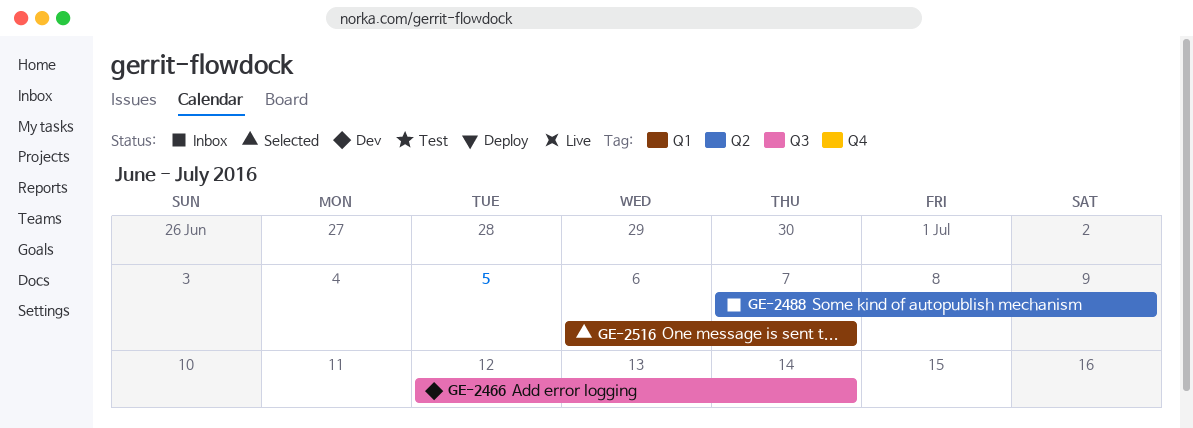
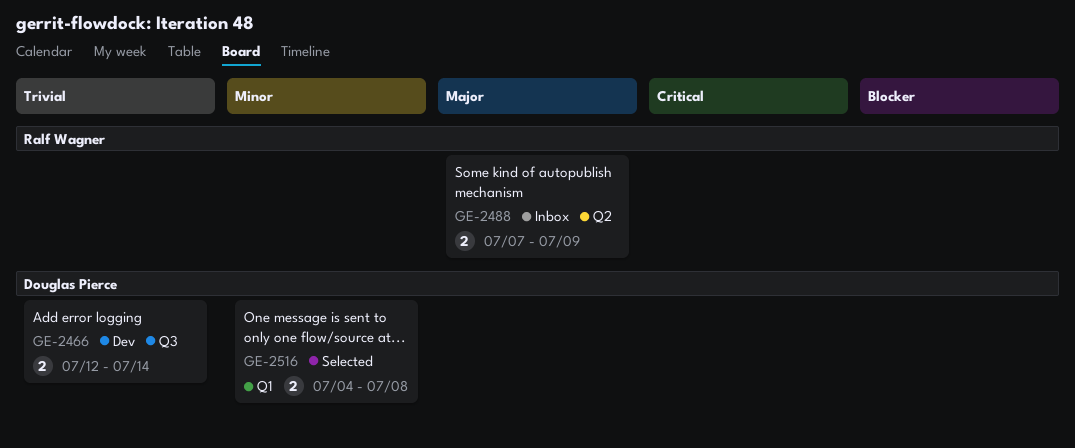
GE-2516, start: Jul 6 -> Jul 4
GE-2516, due: Jul 7 -> Jul 8

